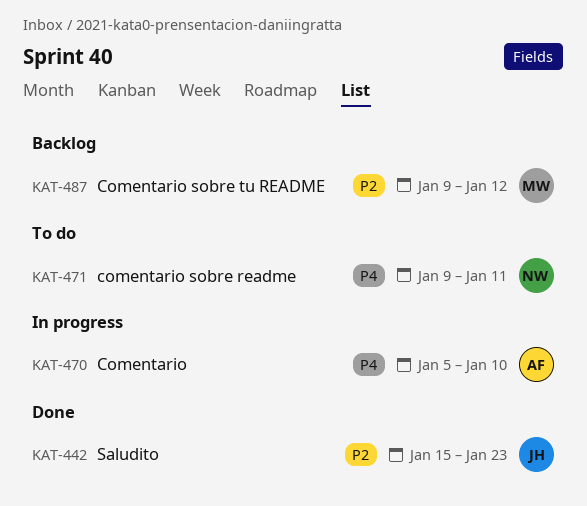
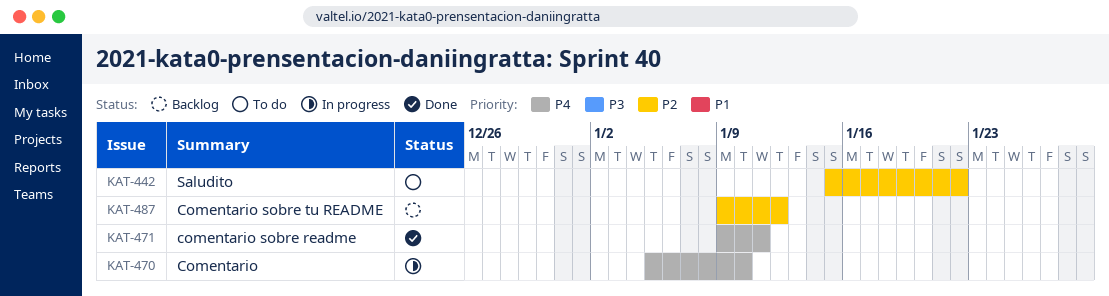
KAT-442, status: Done -> To do
KAT-442, due: Jan 23 -> Jan 22
KAT-471, status: To do -> Done

